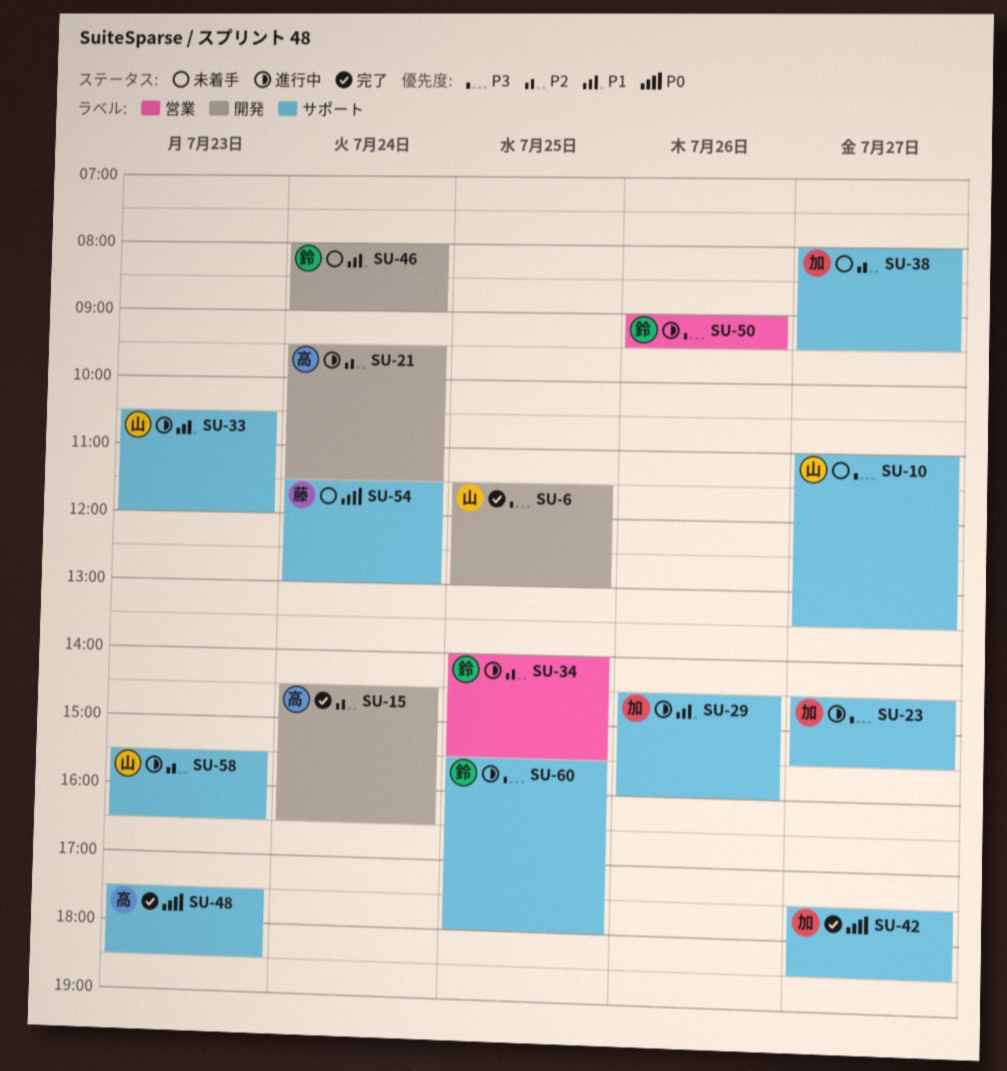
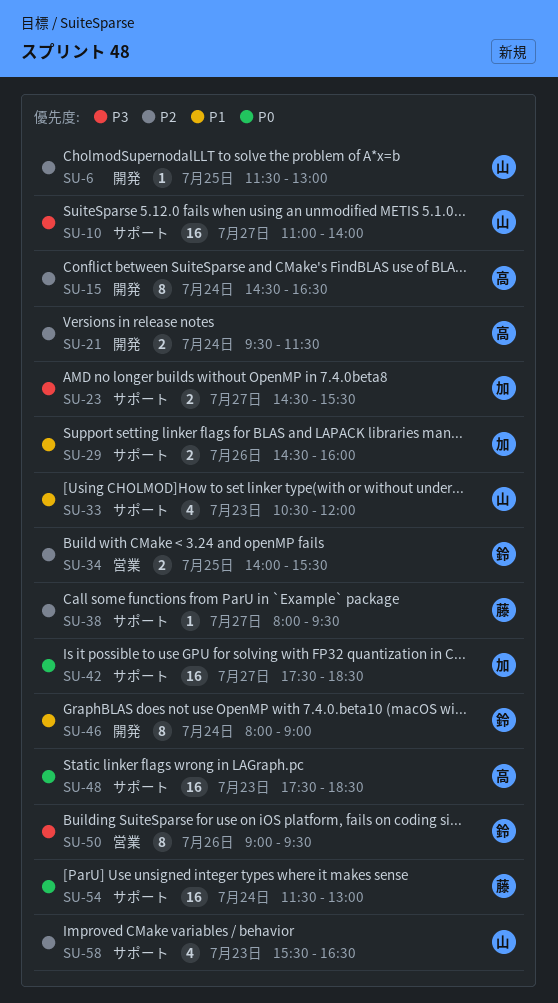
SU-6, priority: P3 -> P2
SU-10, ends: 13:30 -> 14:00
SU-38, owner: 加 -> 藤
SU-60: present -> none

